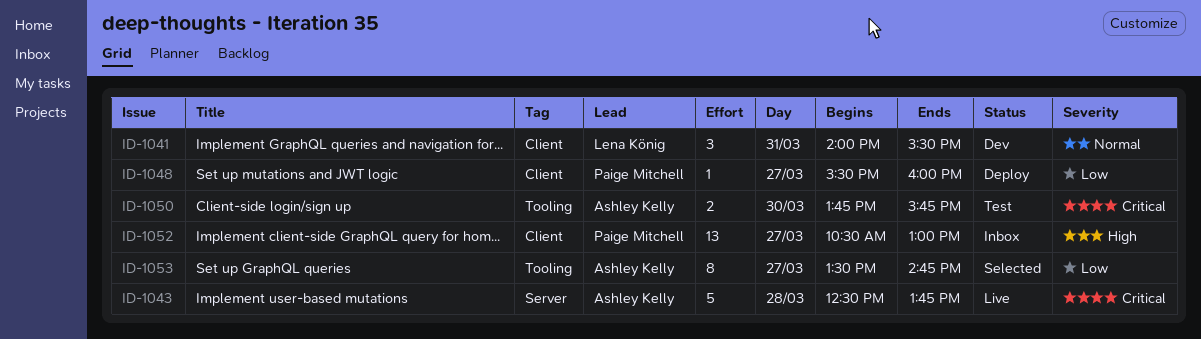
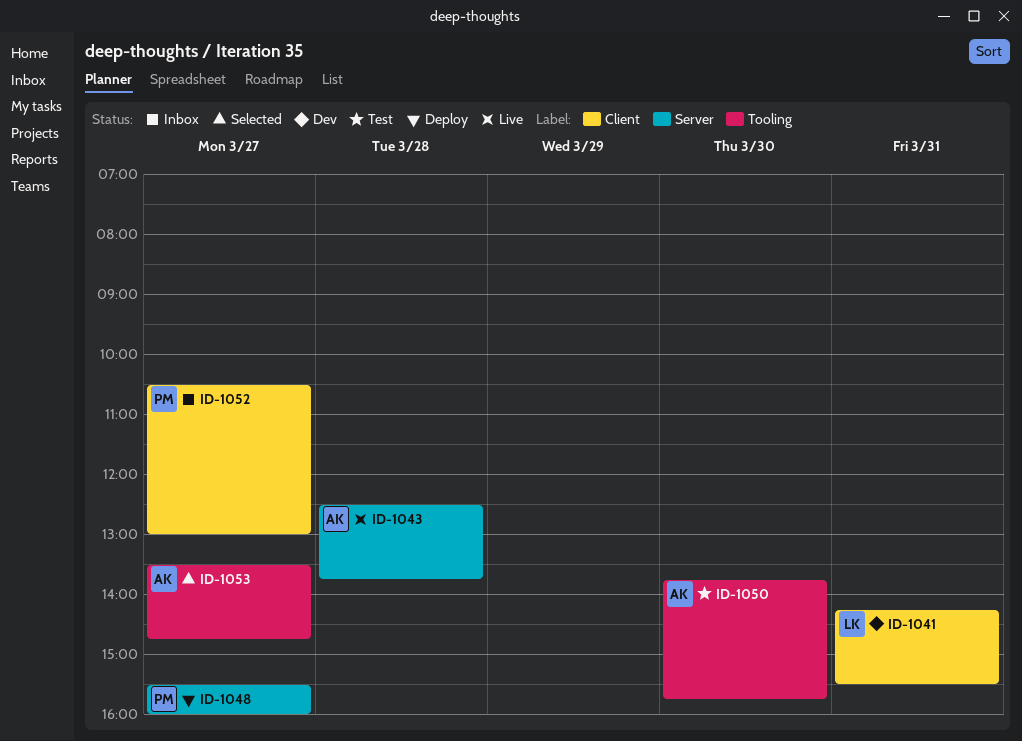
ID-1041, begins: 14:00 -> 14:15
ID-1048, label: Client -> Server

